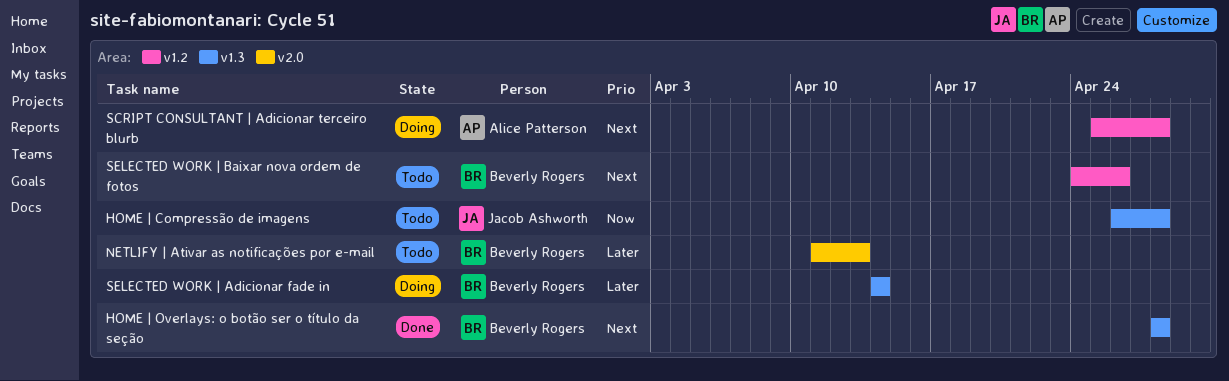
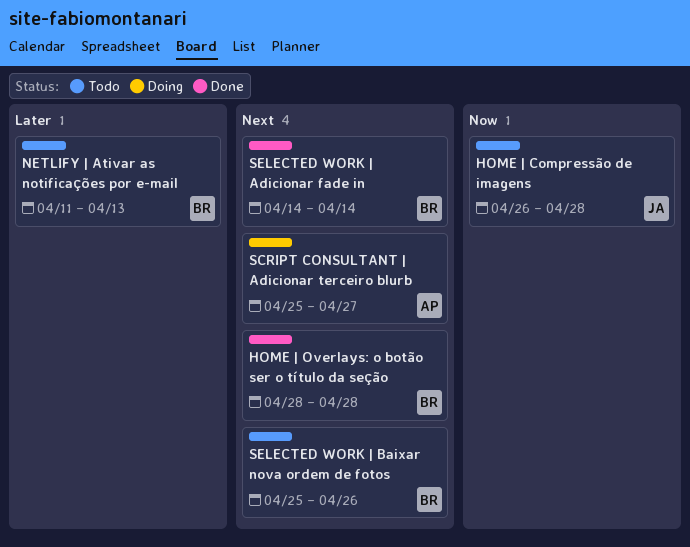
SCRIPT CONSULTANT | Adicionar terceiro blurb, due: Apr 28 -> Apr 27
SELECTED WORK | Adicionar fade in, status: Doing -> Done
SELECTED WORK | Adicionar fade in, priority: Later -> Next
SELECTED WORK | Baixar nova ordem de fotos, start: Apr 24 -> Apr 25

